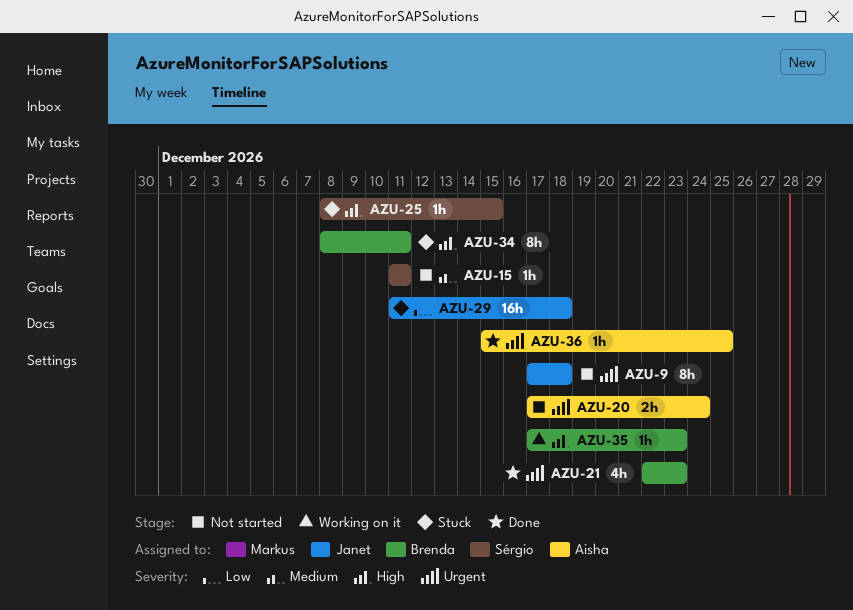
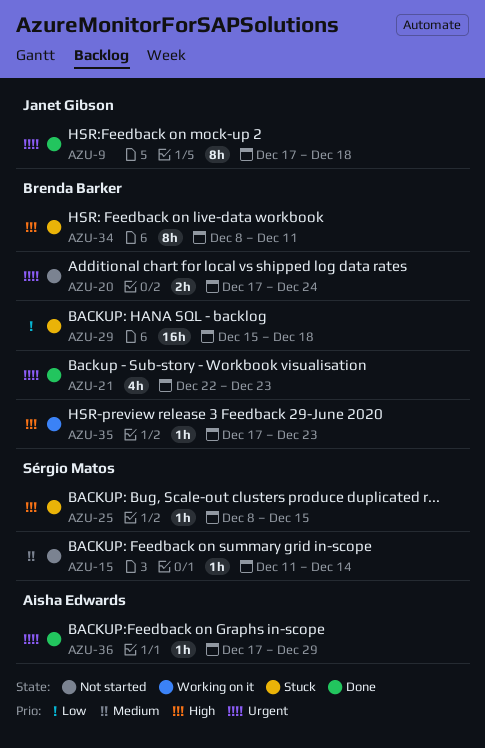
AZU-9, status: Not started -> Done
AZU-15, due: Dec 11 -> Dec 14
AZU-20, owner: Aisha Edwards -> Brenda Barker
AZU-29, owner: Janet Gibson -> Brenda Barker
AZU-29, start: Dec 11 -> Dec 15
AZU-36, start: Dec 15 -> Dec 17
AZU-36, due: Dec 25 -> Dec 29

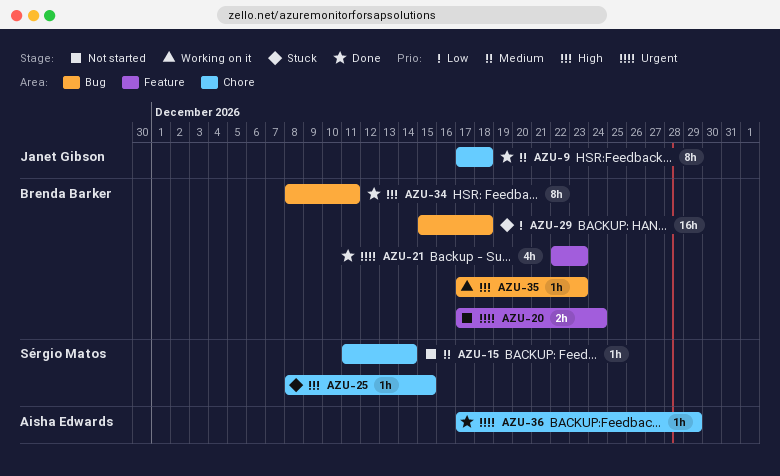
AZU-9, priority: Urgent -> Medium
AZU-34, status: Stuck -> Done

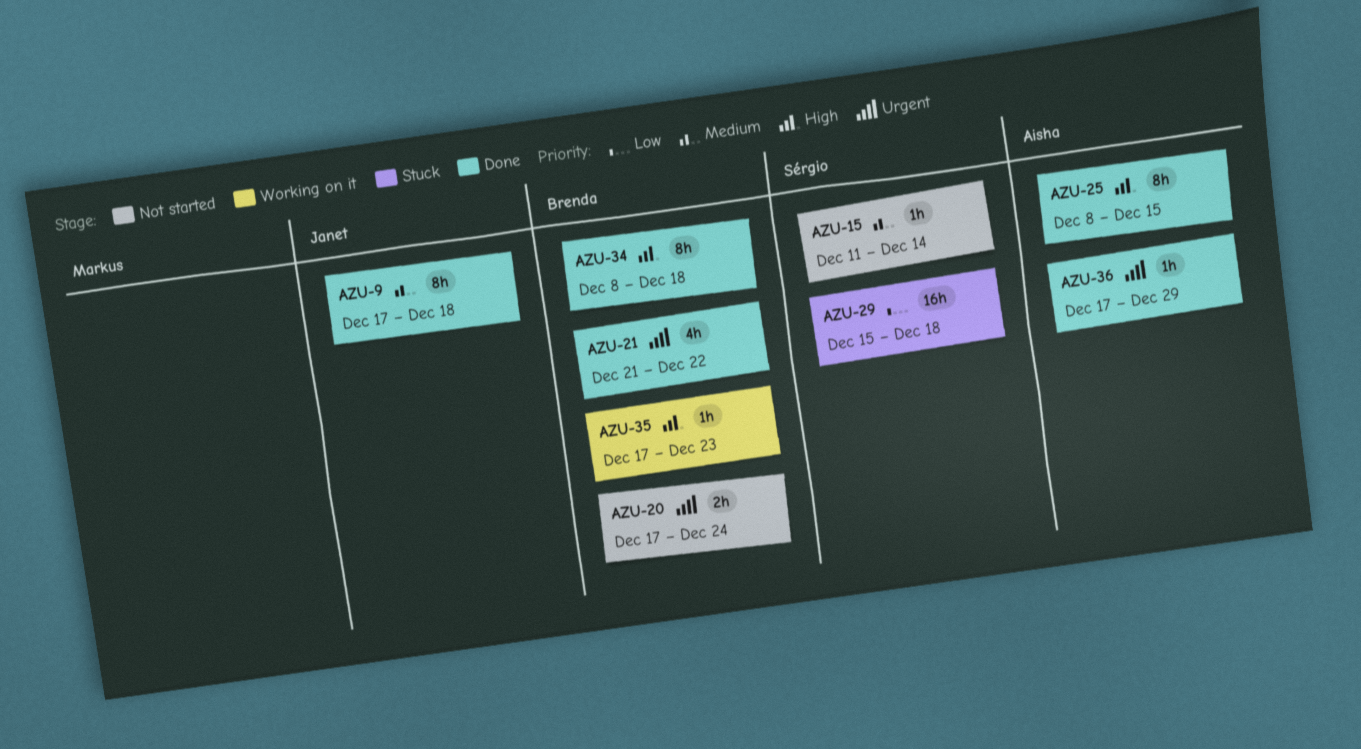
AZU-21, start: Dec 22 -> Dec 21
AZU-21, due: Dec 23 -> Dec 22
AZU-25, status: Stuck -> Done
AZU-25, owner: Sérgio Matos -> Aisha Edwards
AZU-25, estimate: 1h -> 8h
AZU-29, owner: Brenda Barker -> Sérgio Matos
AZU-34, due: Dec 11 -> Dec 18

